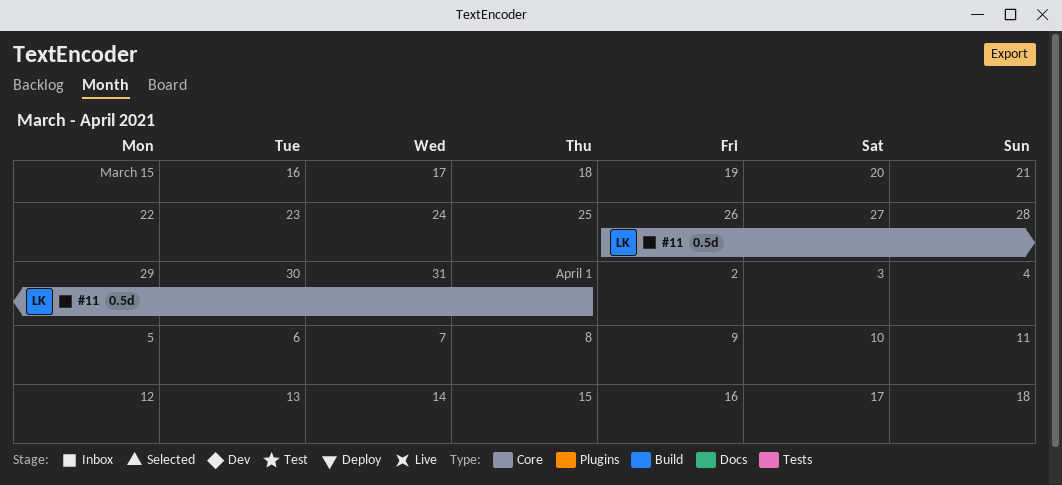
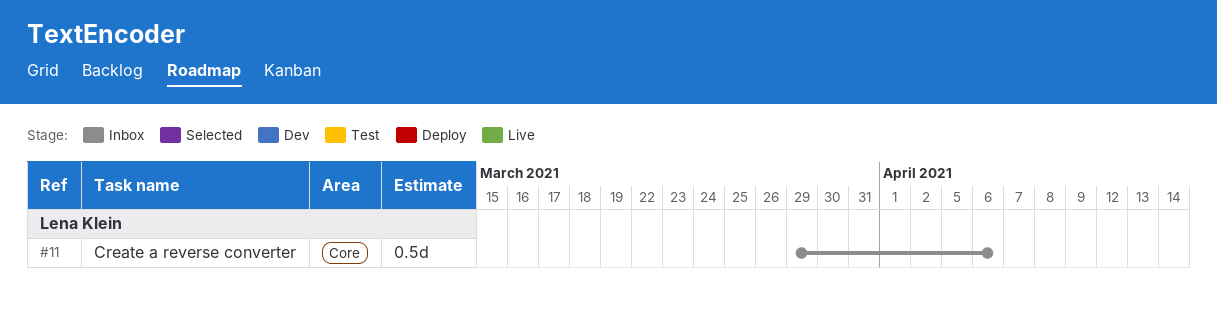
#11, start: Mar 26 -> Mar 29
#11, due: Apr 1 -> Apr 6

